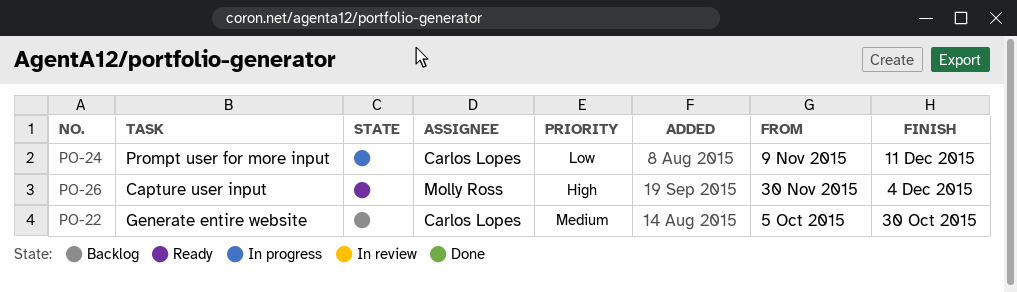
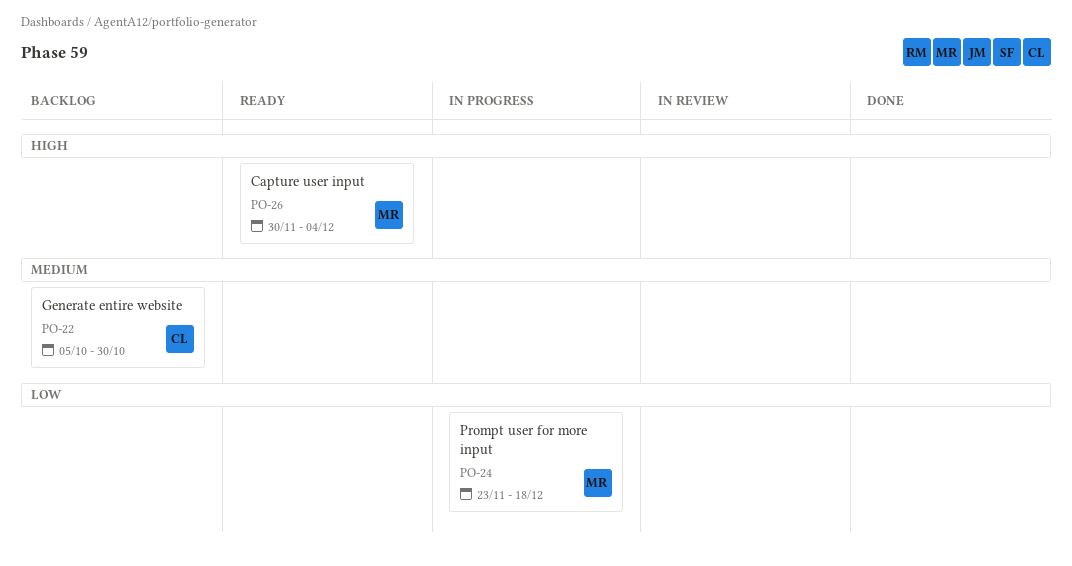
PO-24, owner: Carlos Lopes -> Molly Ross
PO-24, start: Nov 9 -> Nov 23
PO-24, due: Dec 11 -> Dec 18

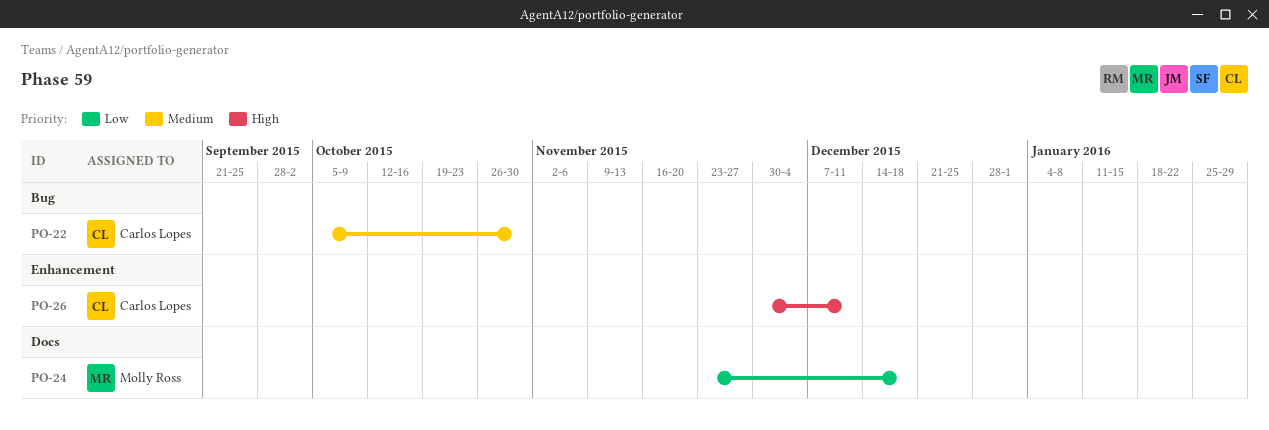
PO-26, owner: Molly Ross -> Carlos Lopes
PO-26, due: Dec 4 -> Dec 11

